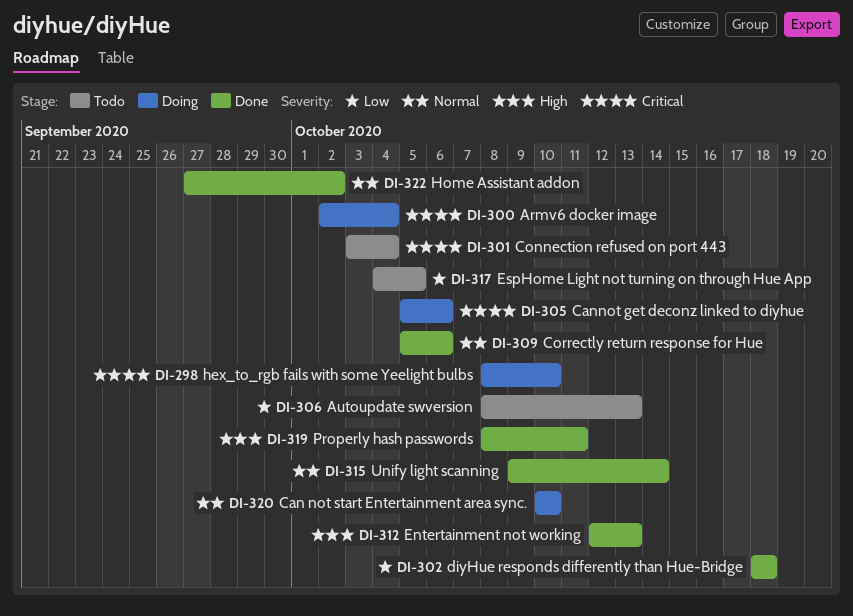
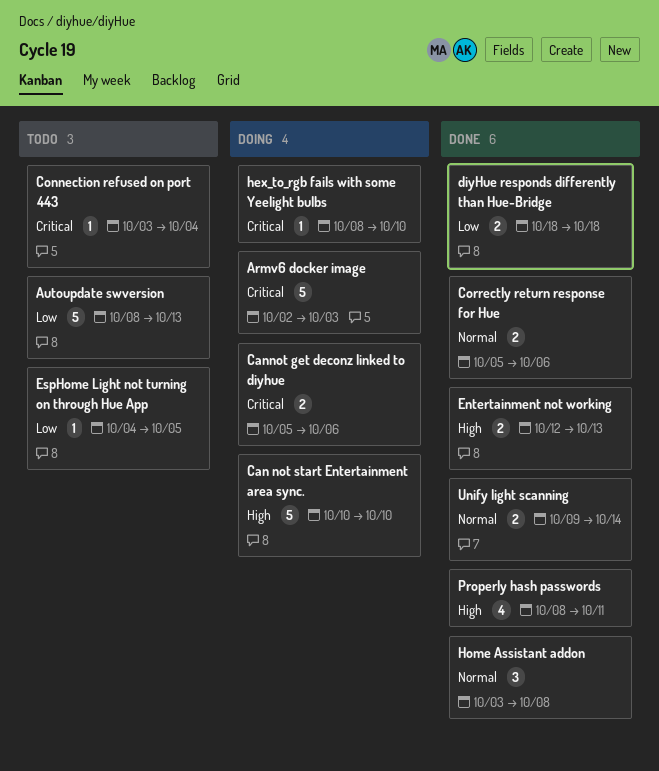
Armv6 docker image, due: Oct 4 -> Oct 3
Can not start Entertainment area sync., priority: Normal -> High
Home Assistant addon, start: Sep 27 -> Oct 3
Home Assistant addon, due: Oct 2 -> Oct 8

